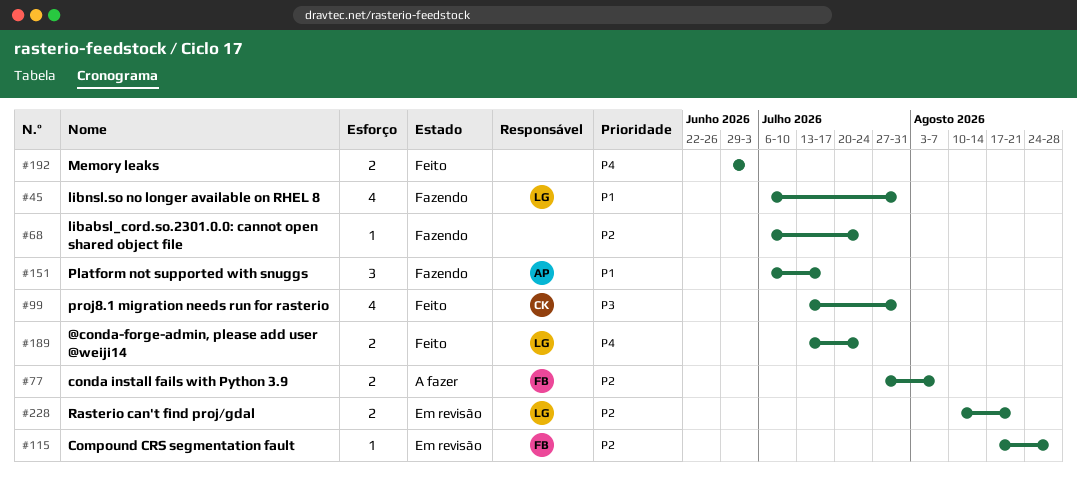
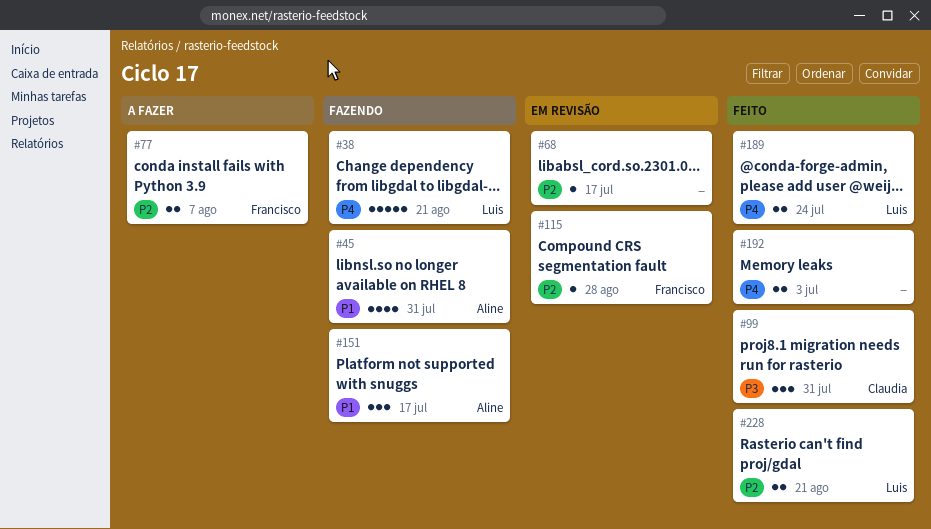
#38: none -> present
#45, owner: Luis -> Aline
#68, status: Fazendo -> Em revisão
#68, due: Jul 24 -> Jul 17
#99, estimate: 4 -> 3
#228, status: Em revisão -> Feito

